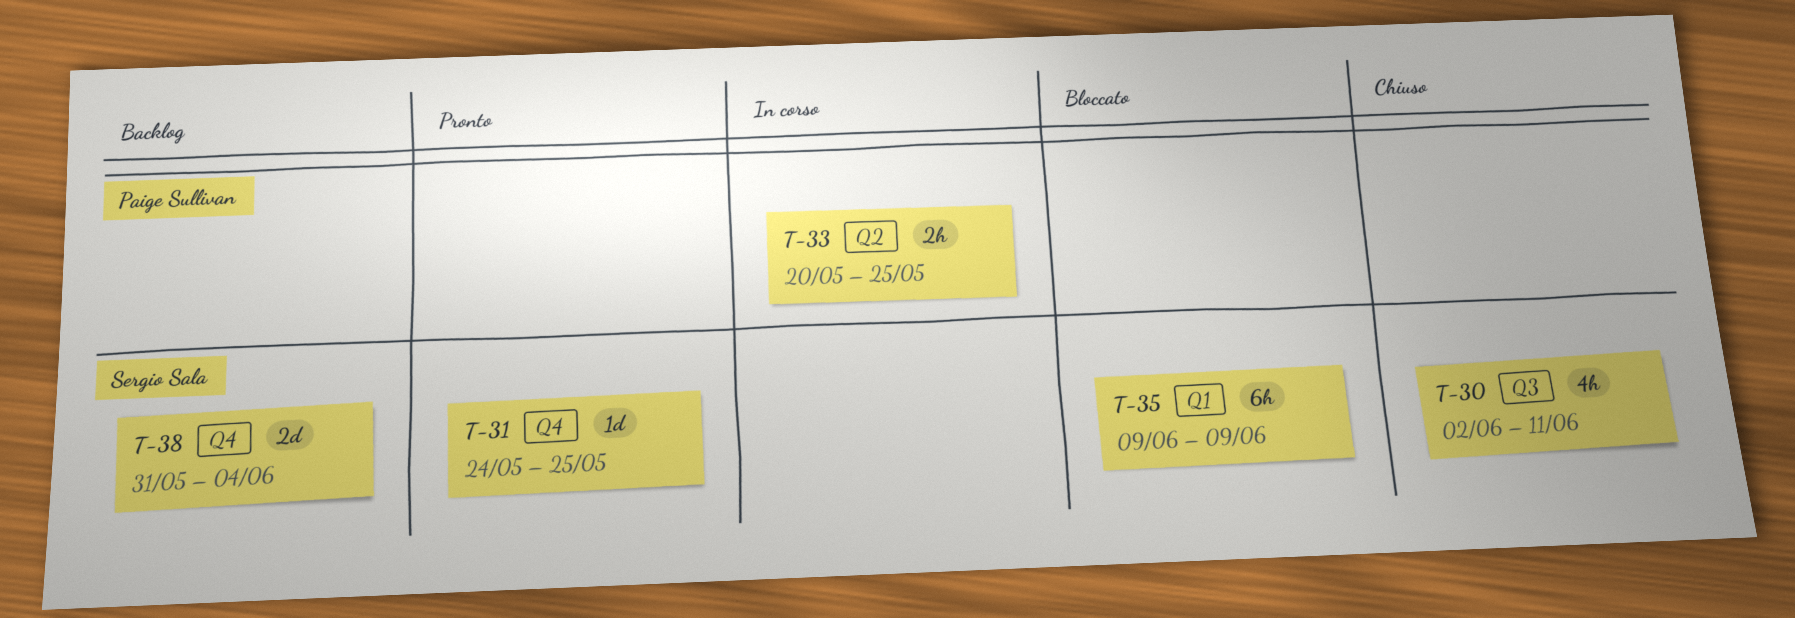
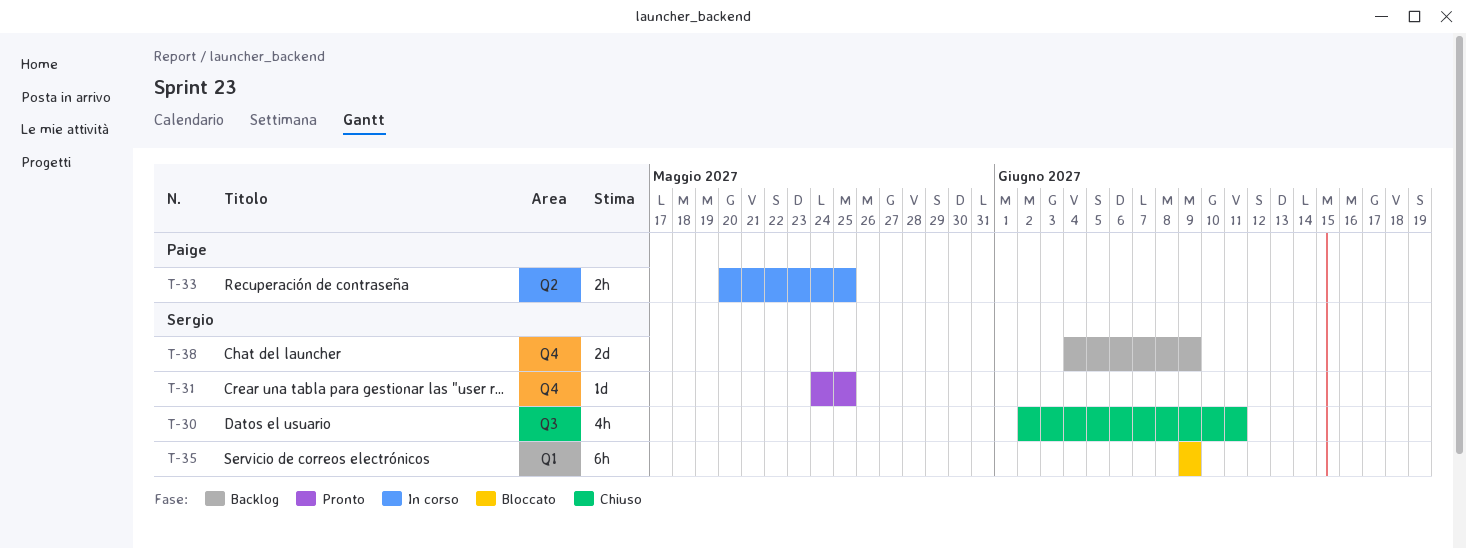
T-38, start: May 31 -> Jun 4
T-38, due: Jun 4 -> Jun 9

